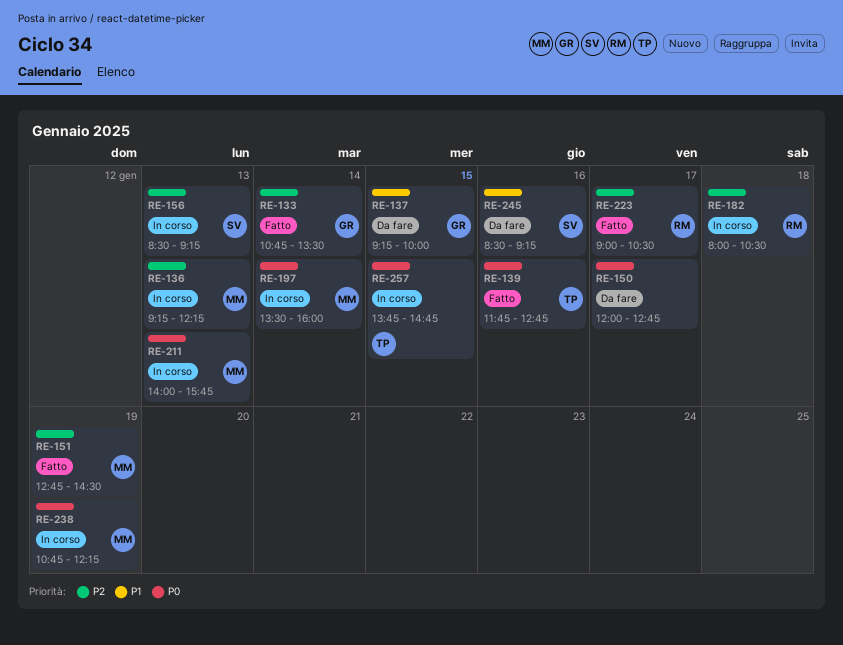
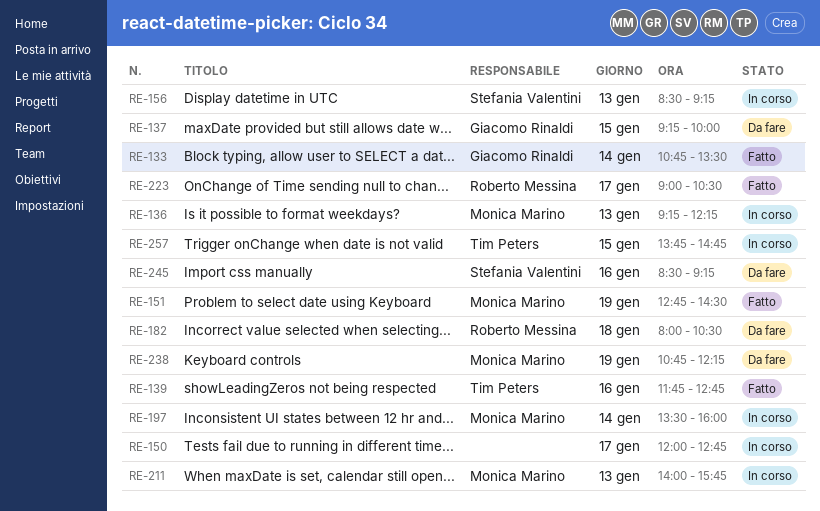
RE-150, status: Da fare -> In corso
RE-182, status: In corso -> Da fare
RE-238, status: In corso -> Da fare

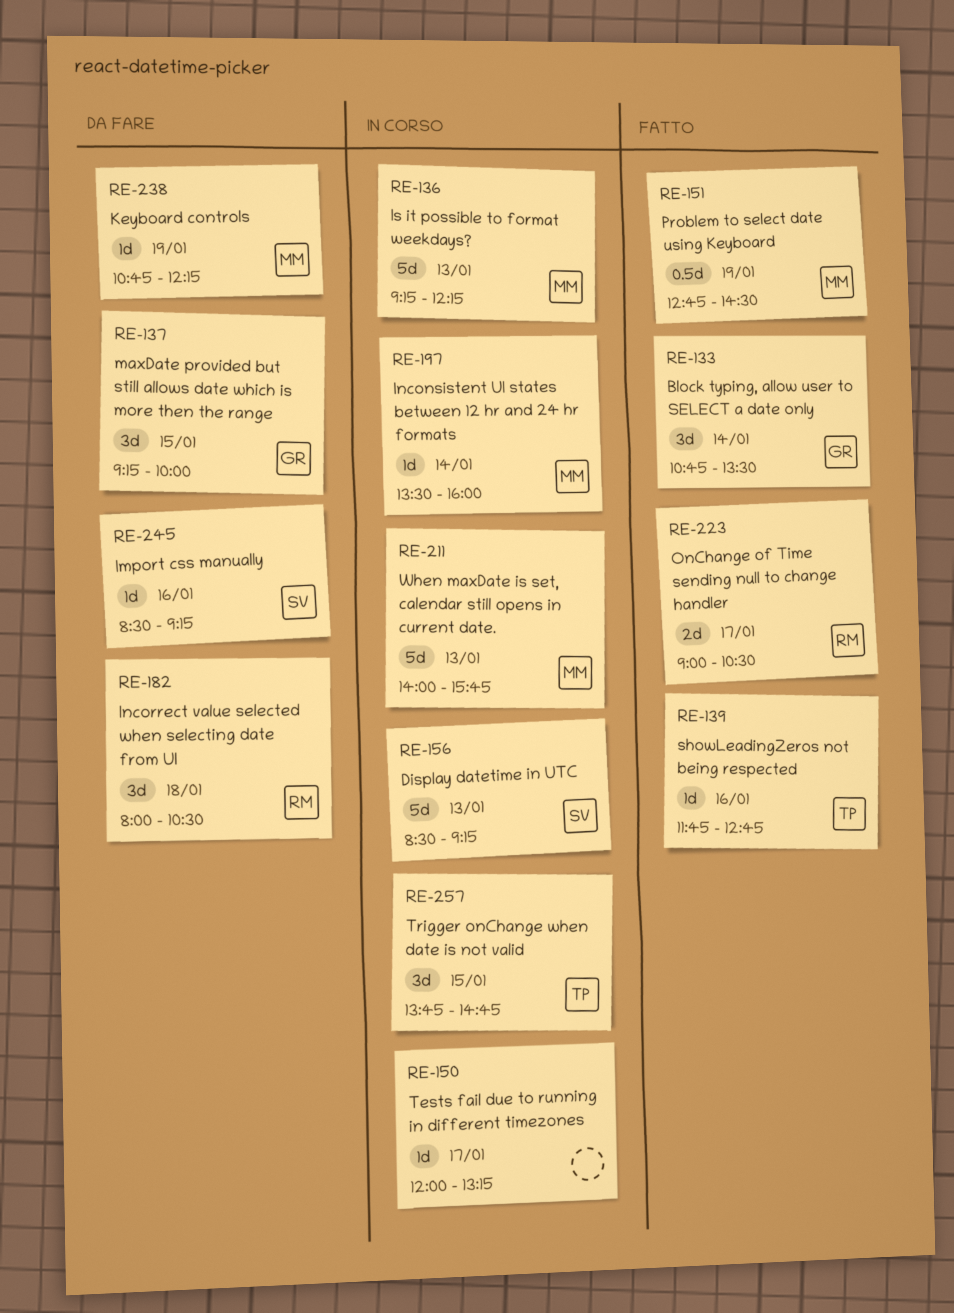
RE-150, ends: 12:45 -> 13:15

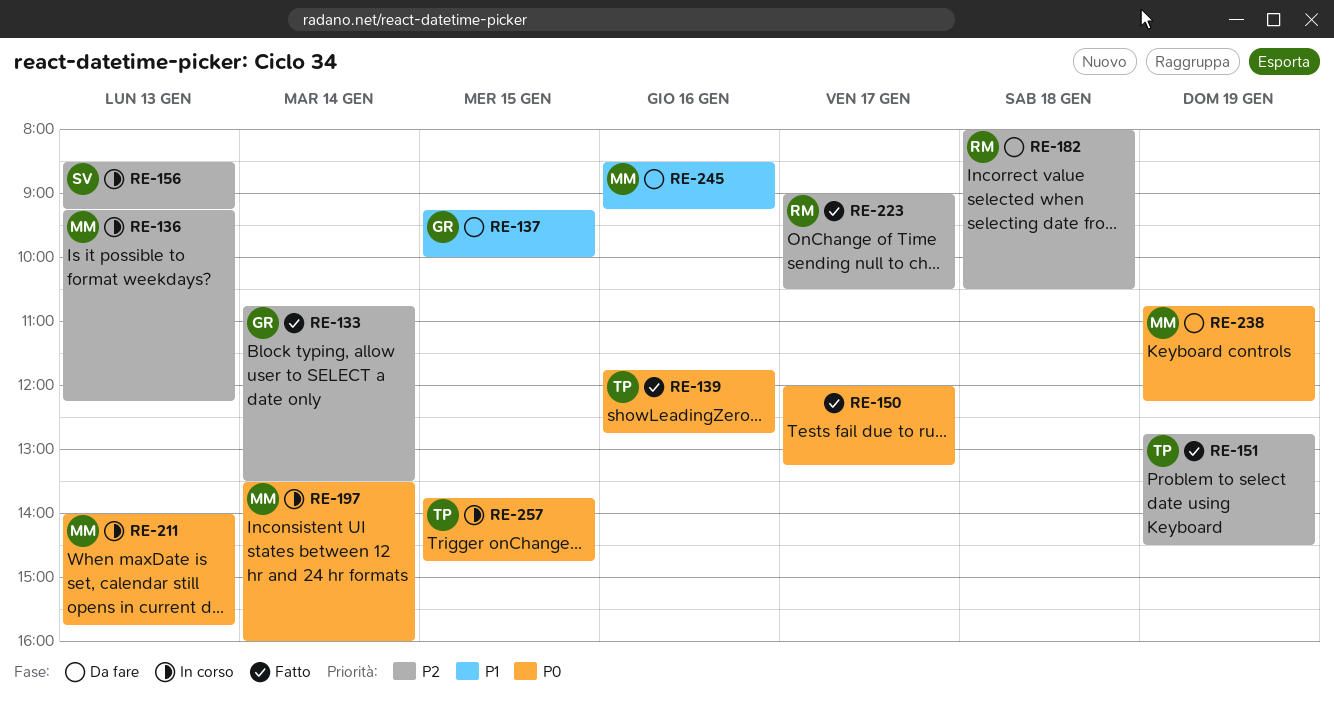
RE-150, status: In corso -> Fatto
RE-151, owner: MM -> TP
RE-245, owner: SV -> MM

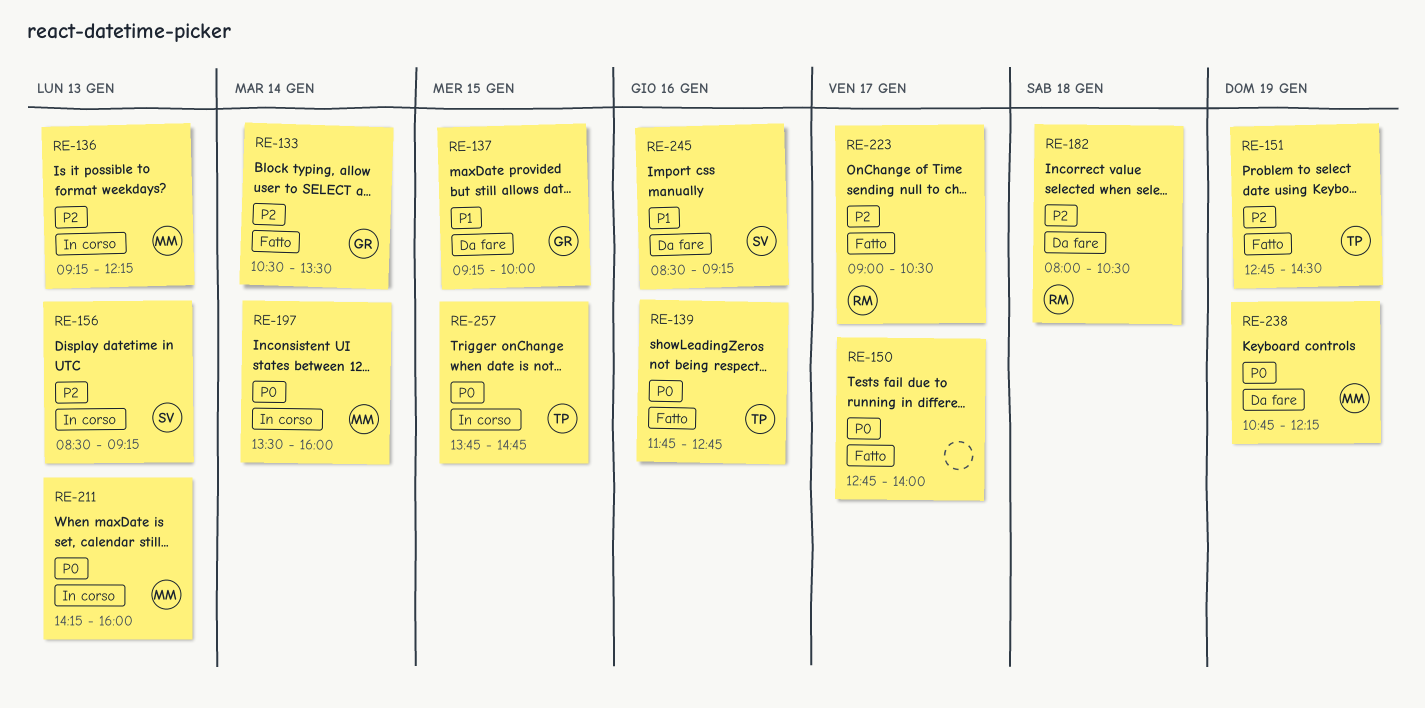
RE-133, begins: 10:45 -> 10:30
RE-150, begins: 12:00 -> 12:45
RE-150, ends: 13:15 -> 14:00
RE-211, begins: 14:00 -> 14:15
RE-211, ends: 15:45 -> 16:00
RE-245, owner: MM -> SV

